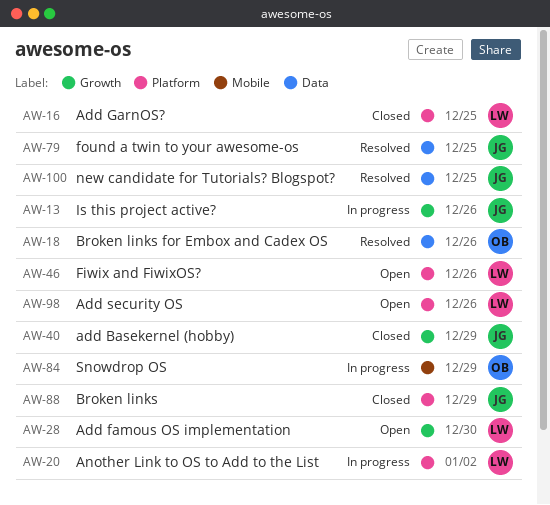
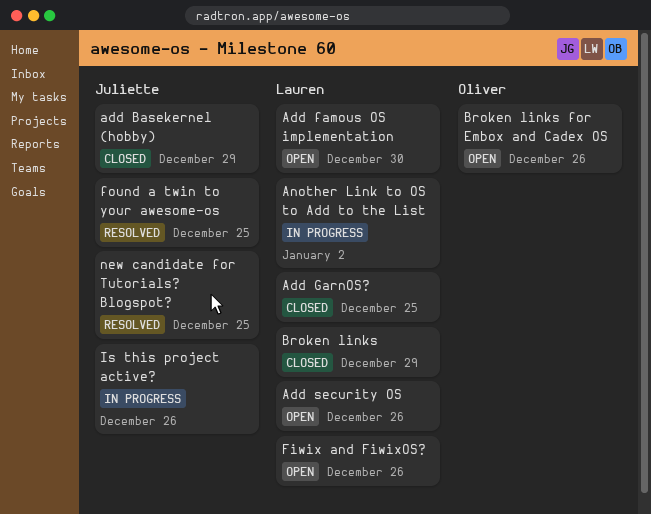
Broken links, owner: Juliette -> Lauren
Broken links for Embox and Cadex OS, status: Resolved -> Open
Snowdrop OS: present -> none

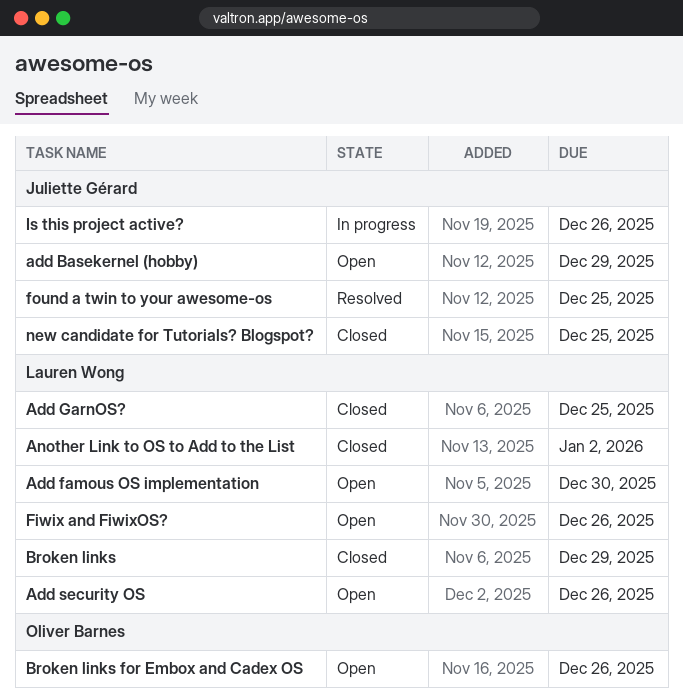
add Basekernel (hobby), status: Closed -> Open
Another Link to OS to Add to the List, status: In progress -> Closed
new candidate for Tutorials? Blogspot?, status: Resolved -> Closed

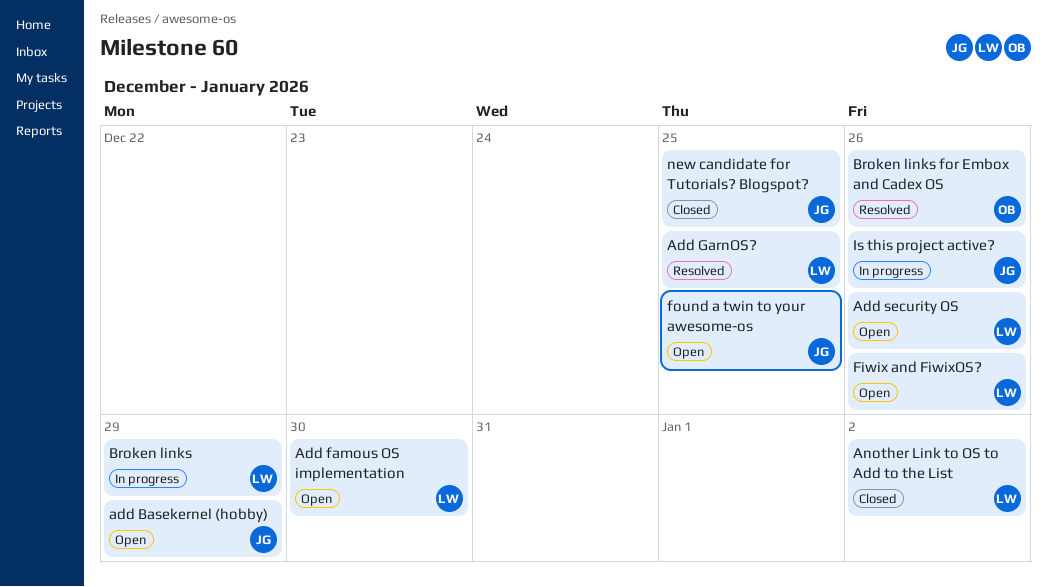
Add GarnOS?, status: Closed -> Resolved
Broken links, status: Closed -> In progress
Broken links for Embox and Cadex OS, status: Open -> Resolved
found a twin to your awesome-os, status: Resolved -> Open

